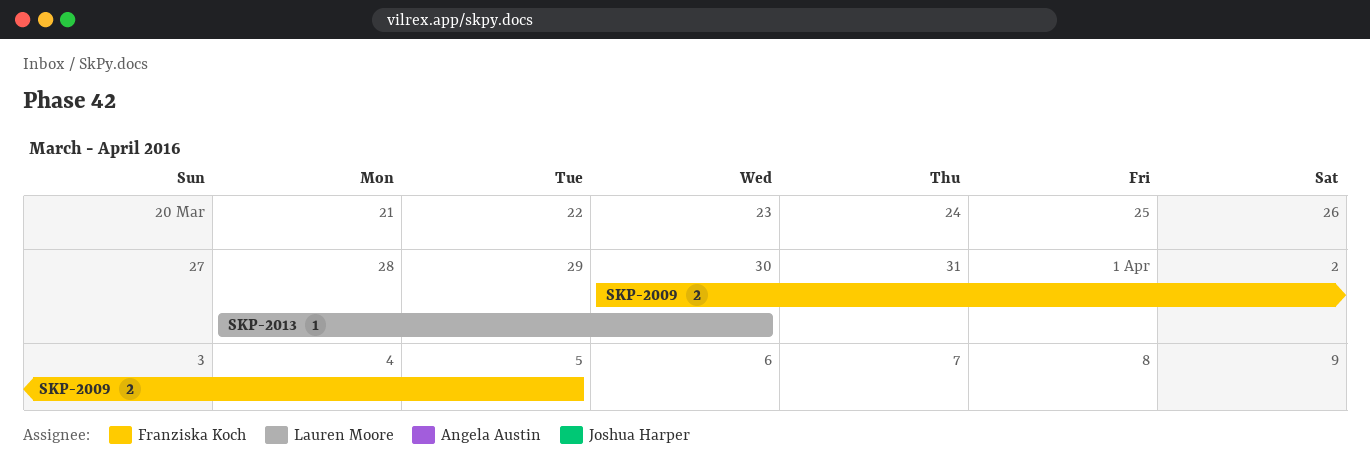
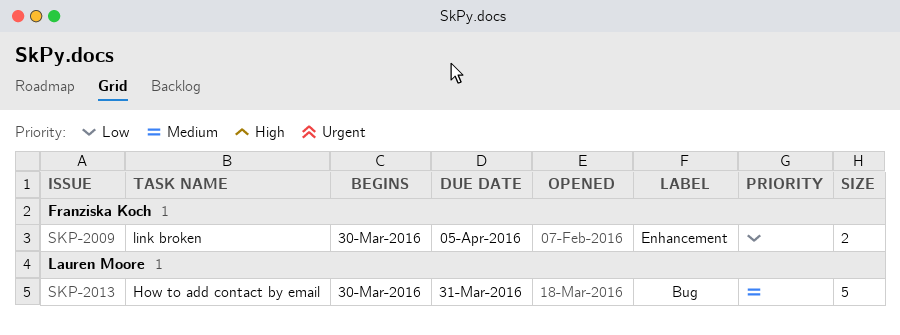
SKP-2013, estimate: 1 -> 5
SKP-2013, start: Mar 28 -> Mar 30
SKP-2013, due: Mar 30 -> Mar 31

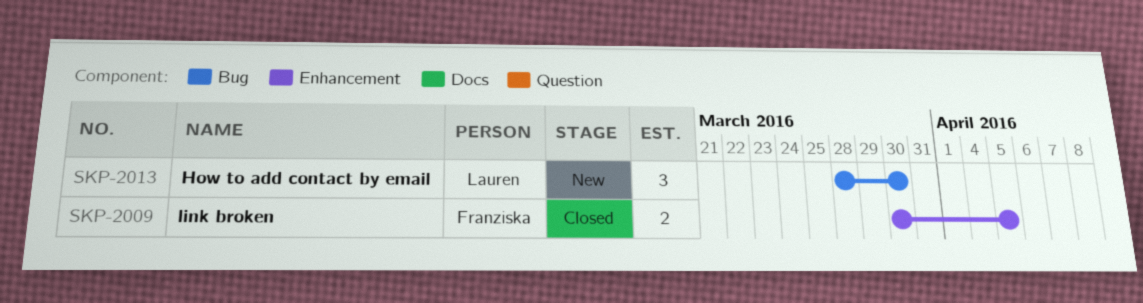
SKP-2013, estimate: 5 -> 3
SKP-2013, start: Mar 30 -> Mar 28
SKP-2013, due: Mar 31 -> Mar 30

